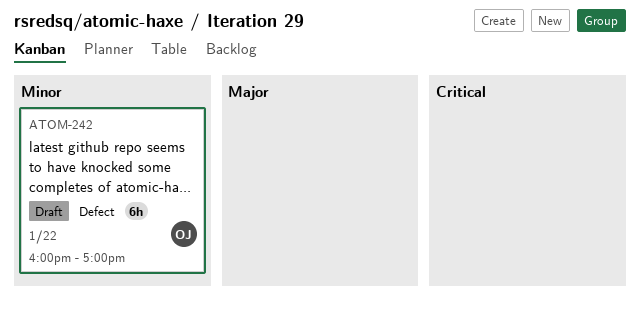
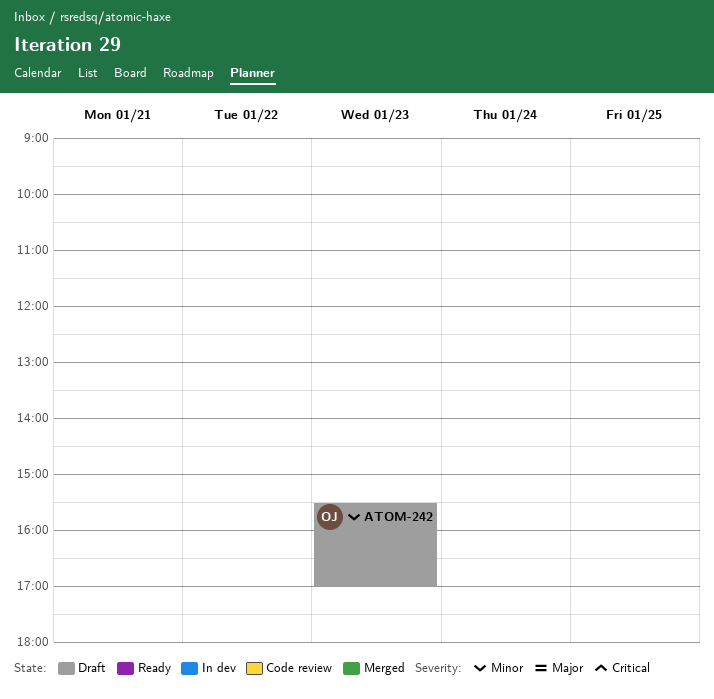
ATOM-242, day: Jan 22 -> Jan 23
ATOM-242, begins: 16:00 -> 15:30

